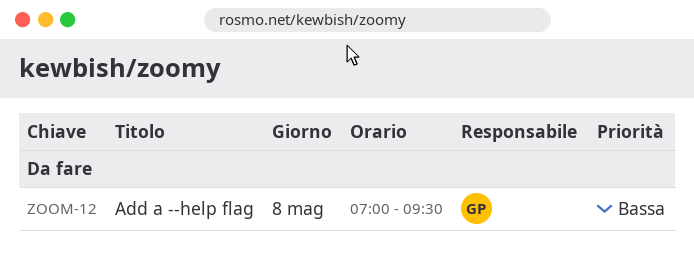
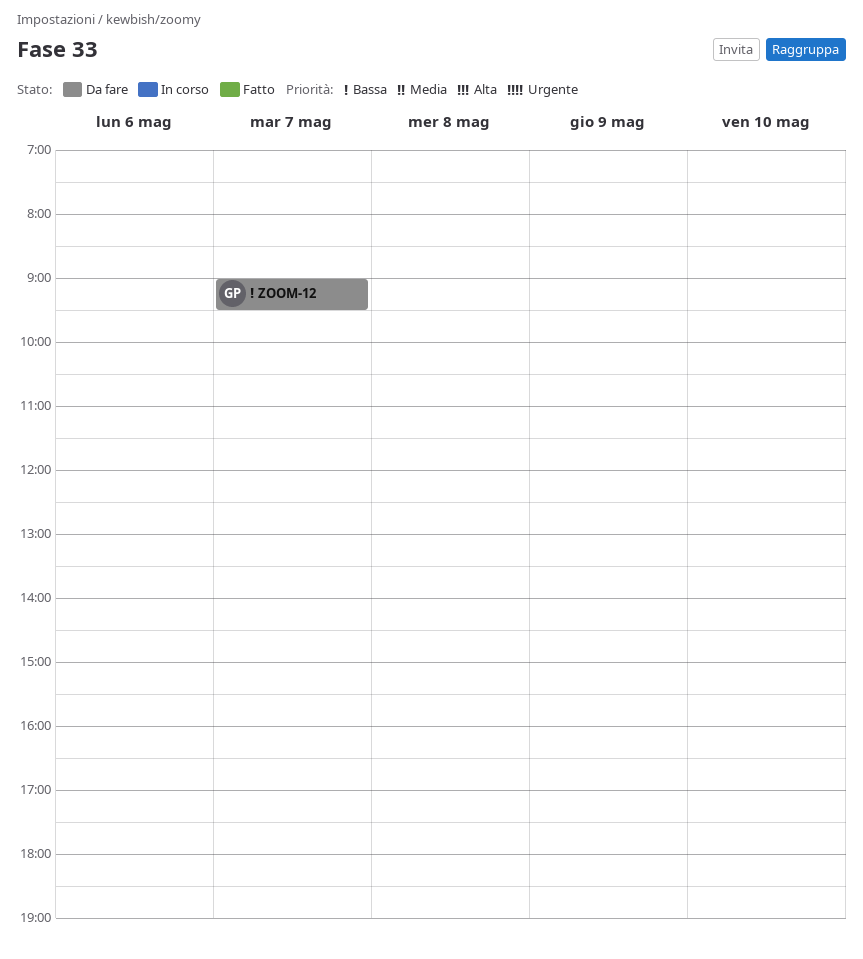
ZOOM-12, day: May 8 -> May 7
ZOOM-12, begins: 07:00 -> 09:00

